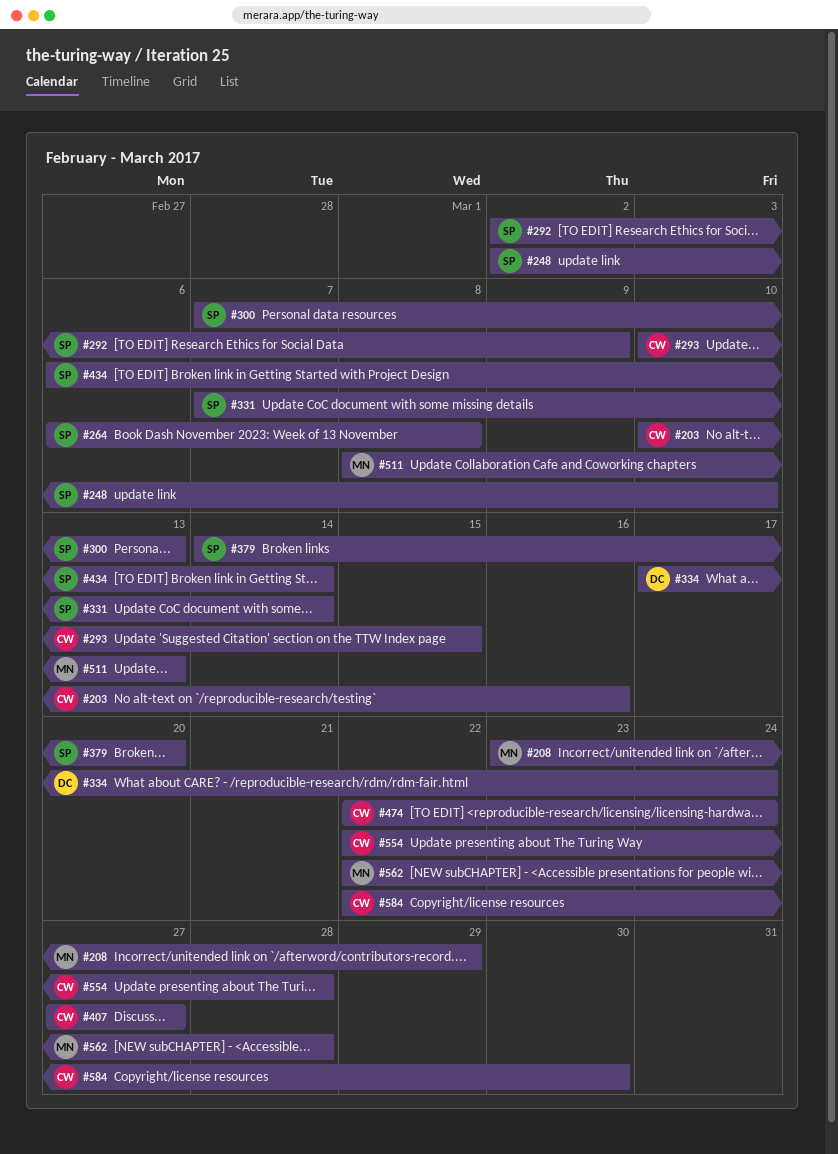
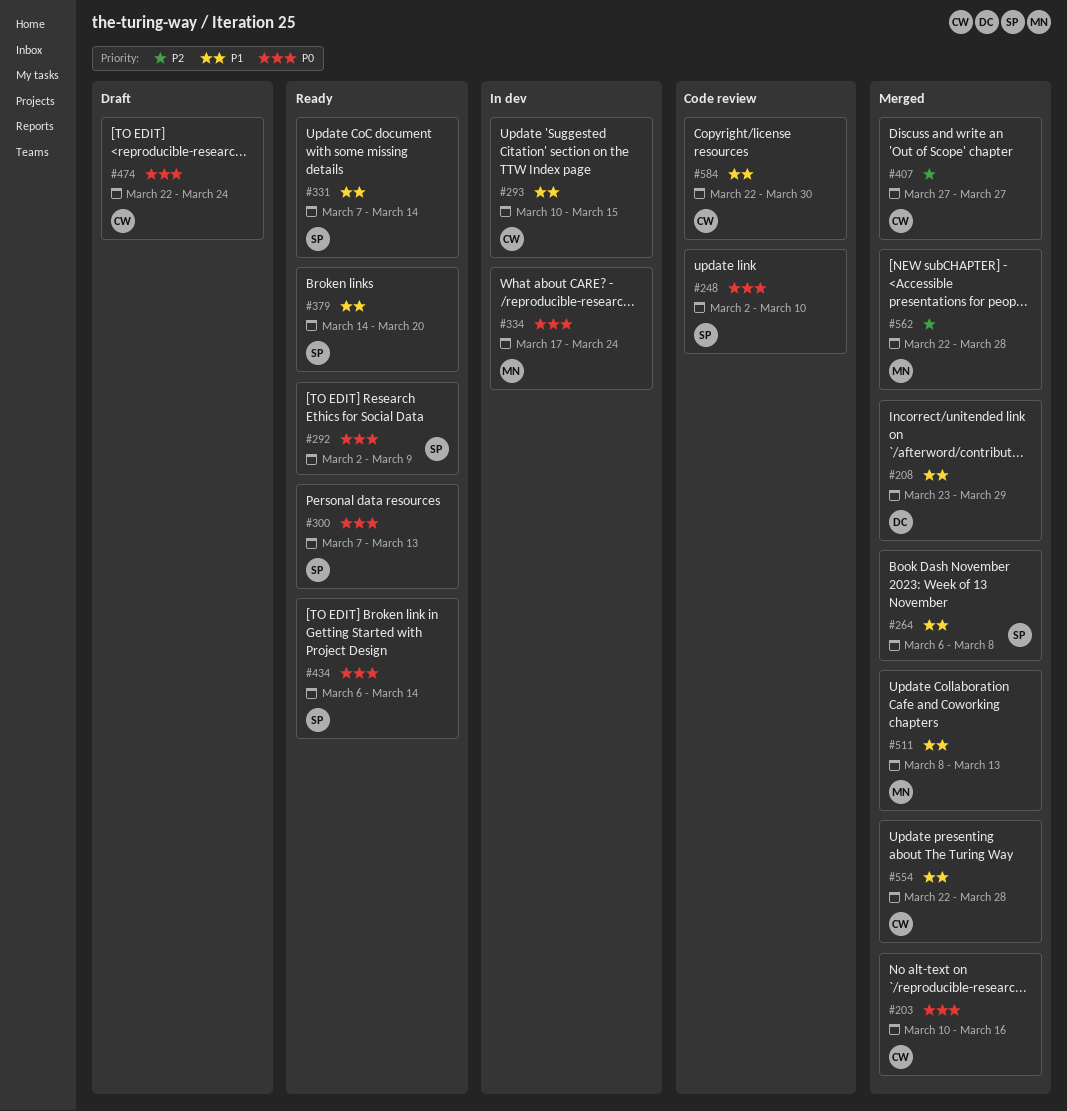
#208, owner: MN -> DC
#334, owner: DC -> MN

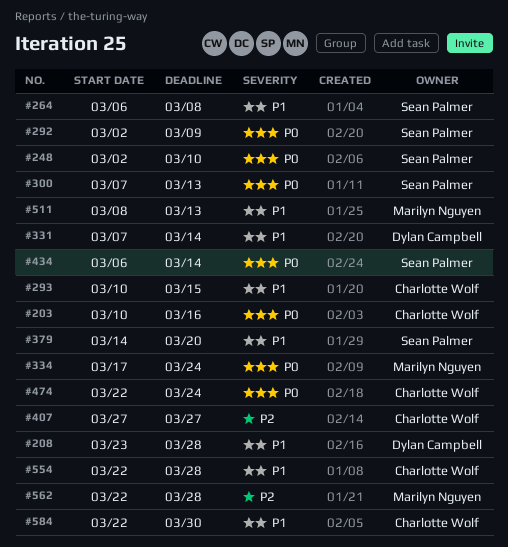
#208, due: Mar 29 -> Mar 28
#331, owner: Sean Palmer -> Dylan Campbell

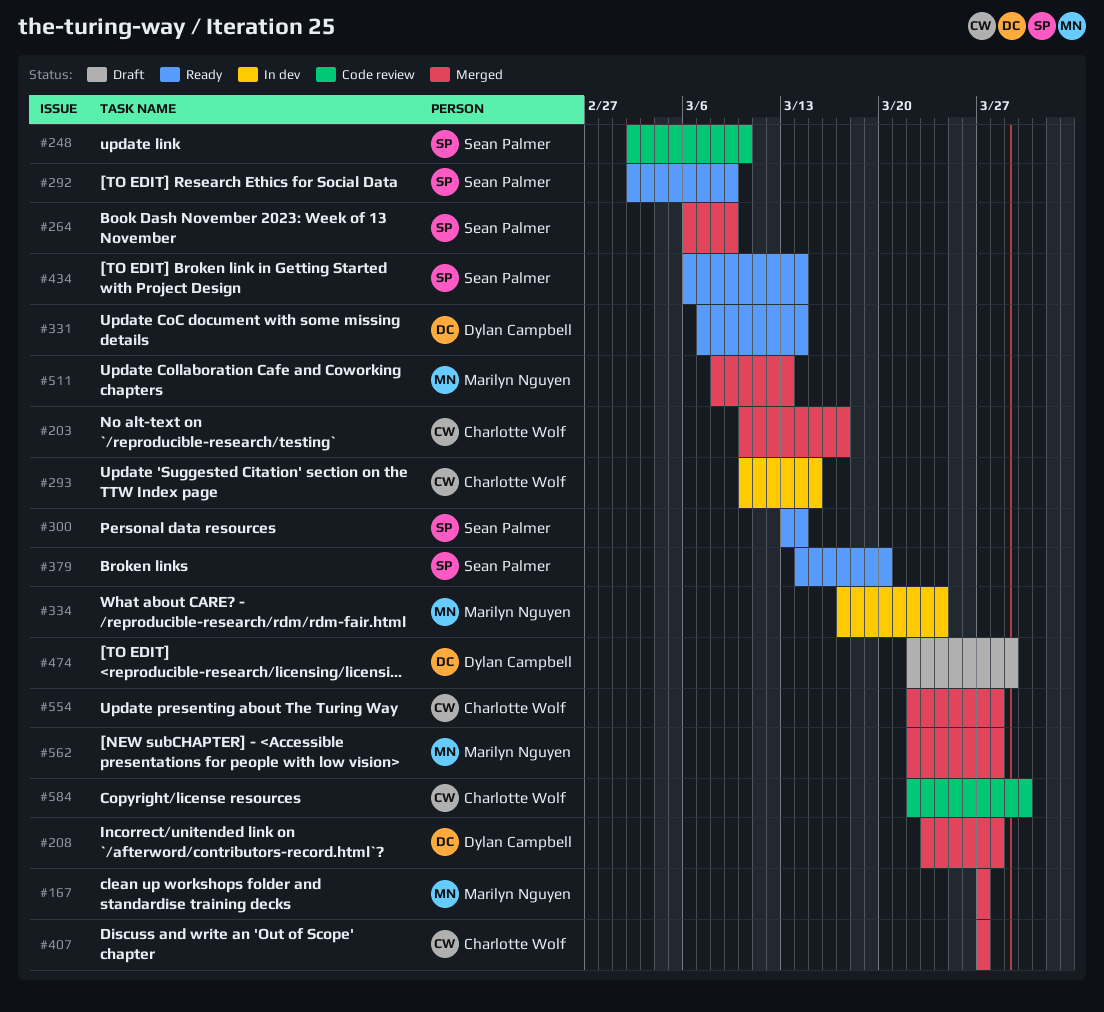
#167: none -> present
#203, due: Mar 16 -> Mar 17
#264, due: Mar 8 -> Mar 9
#300, start: Mar 7 -> Mar 13
#300, due: Mar 13 -> Mar 14
#474, owner: Charlotte Wolf -> Dylan Campbell
#474, due: Mar 24 -> Mar 29

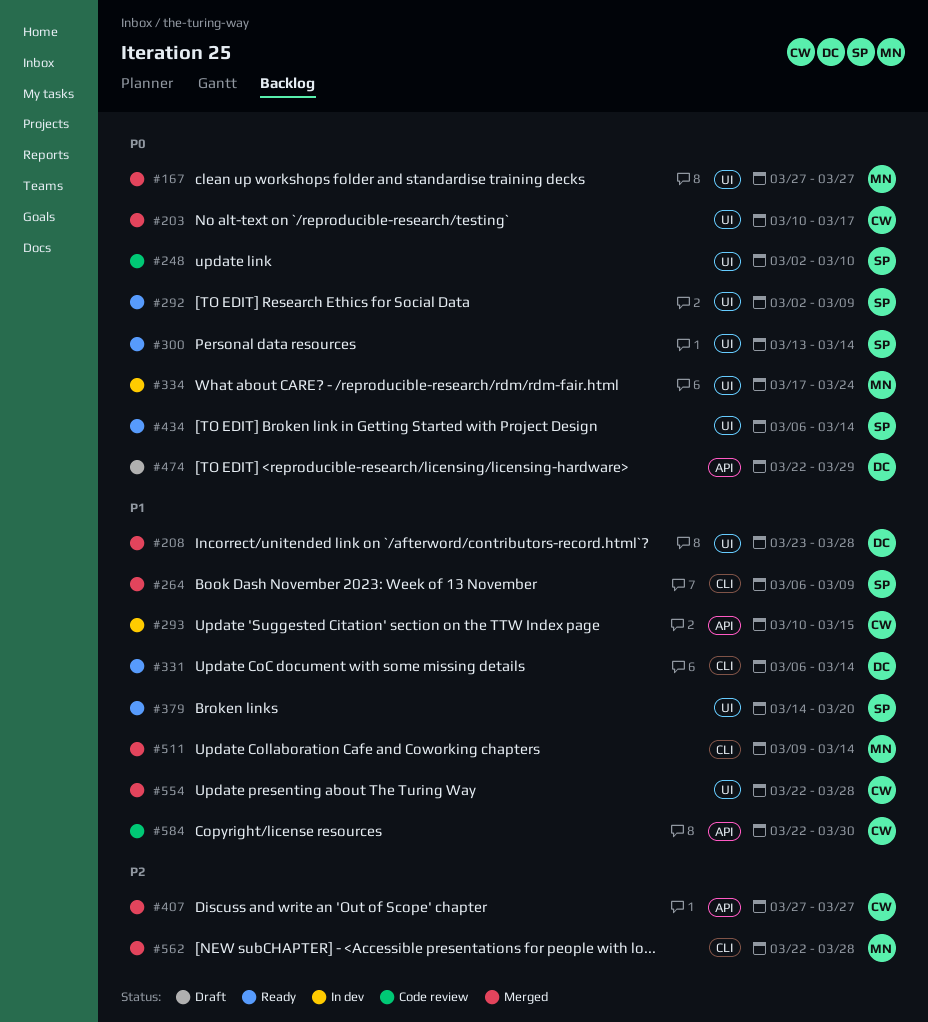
#331, start: Mar 7 -> Mar 6
#511, start: Mar 8 -> Mar 9
#511, due: Mar 13 -> Mar 14

